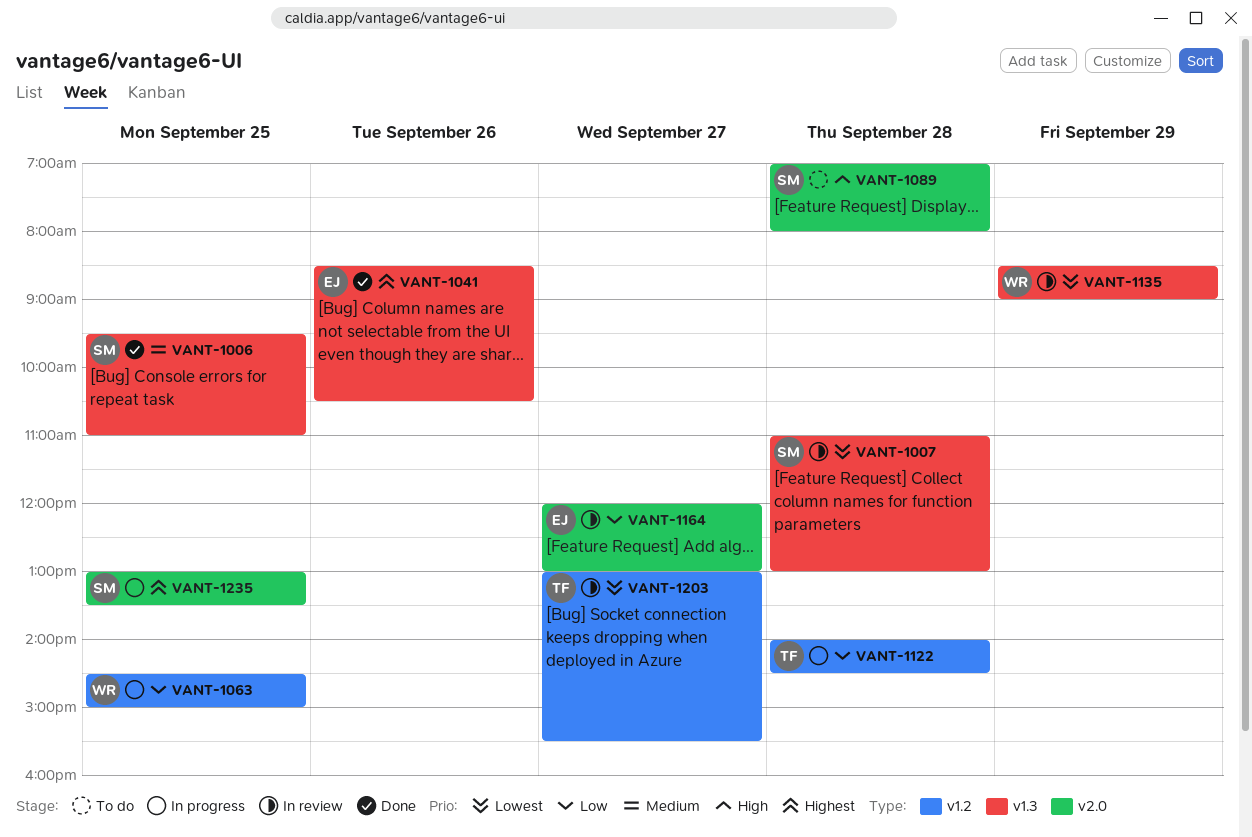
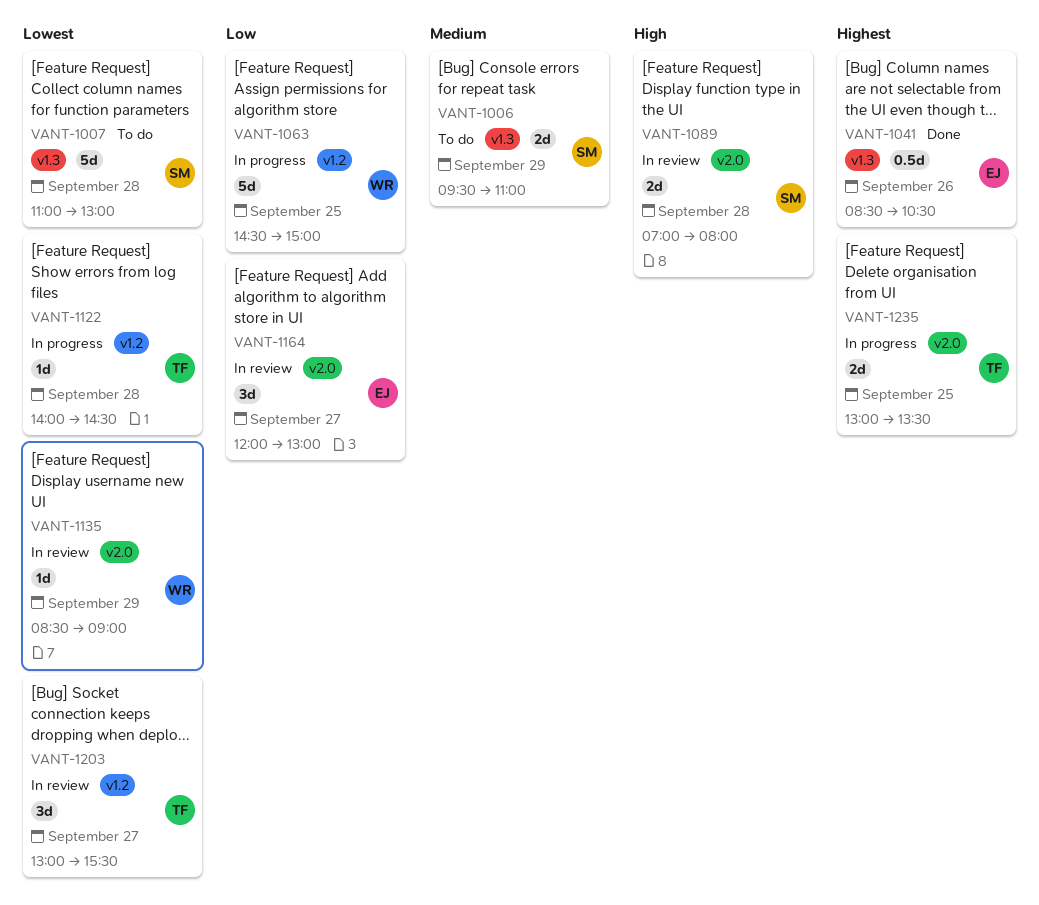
VANT-1006, status: Done -> To do
VANT-1006, day: Sep 25 -> Sep 29
VANT-1007, status: In review -> To do
VANT-1089, status: To do -> In review
VANT-1122, priority: Low -> Lowest
VANT-1135, label: v1.3 -> v2.0
VANT-1235, owner: SM -> TF

